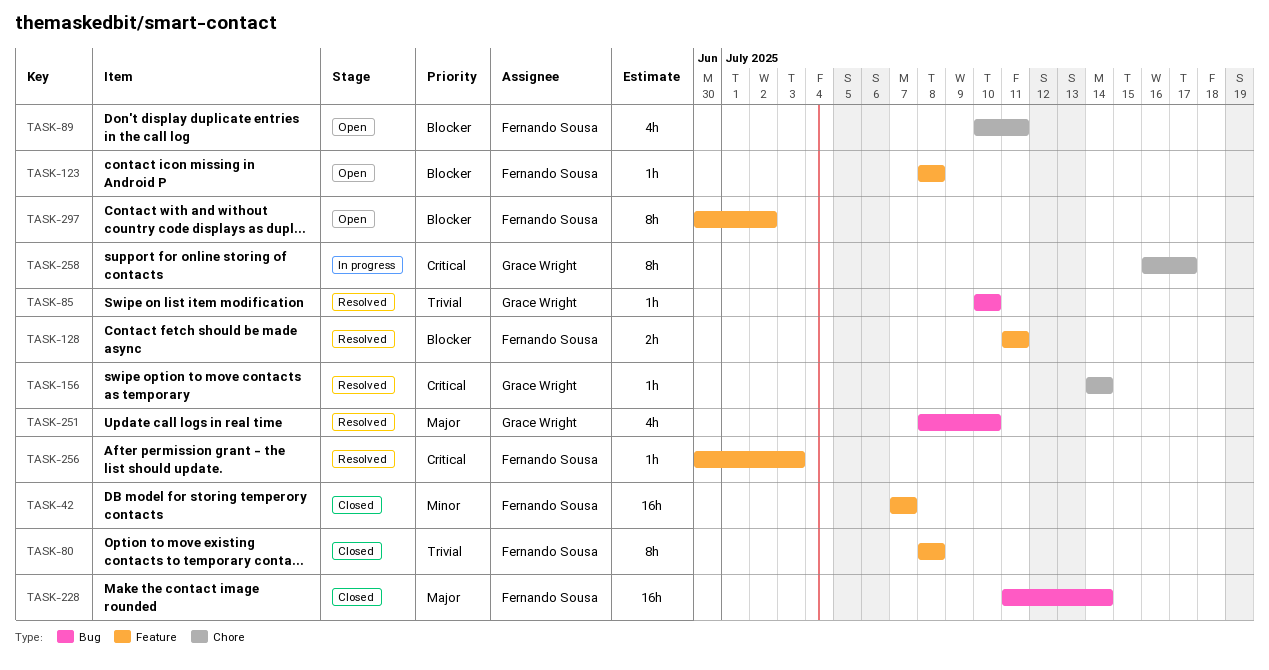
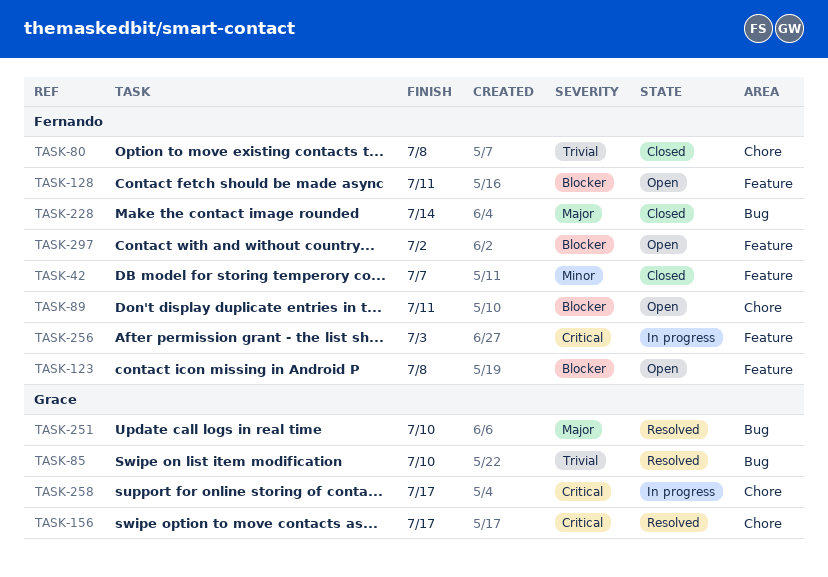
TASK-80, label: Feature -> Chore
TASK-128, status: Resolved -> Open
TASK-156, due: Jul 14 -> Jul 17
TASK-256, status: Resolved -> In progress

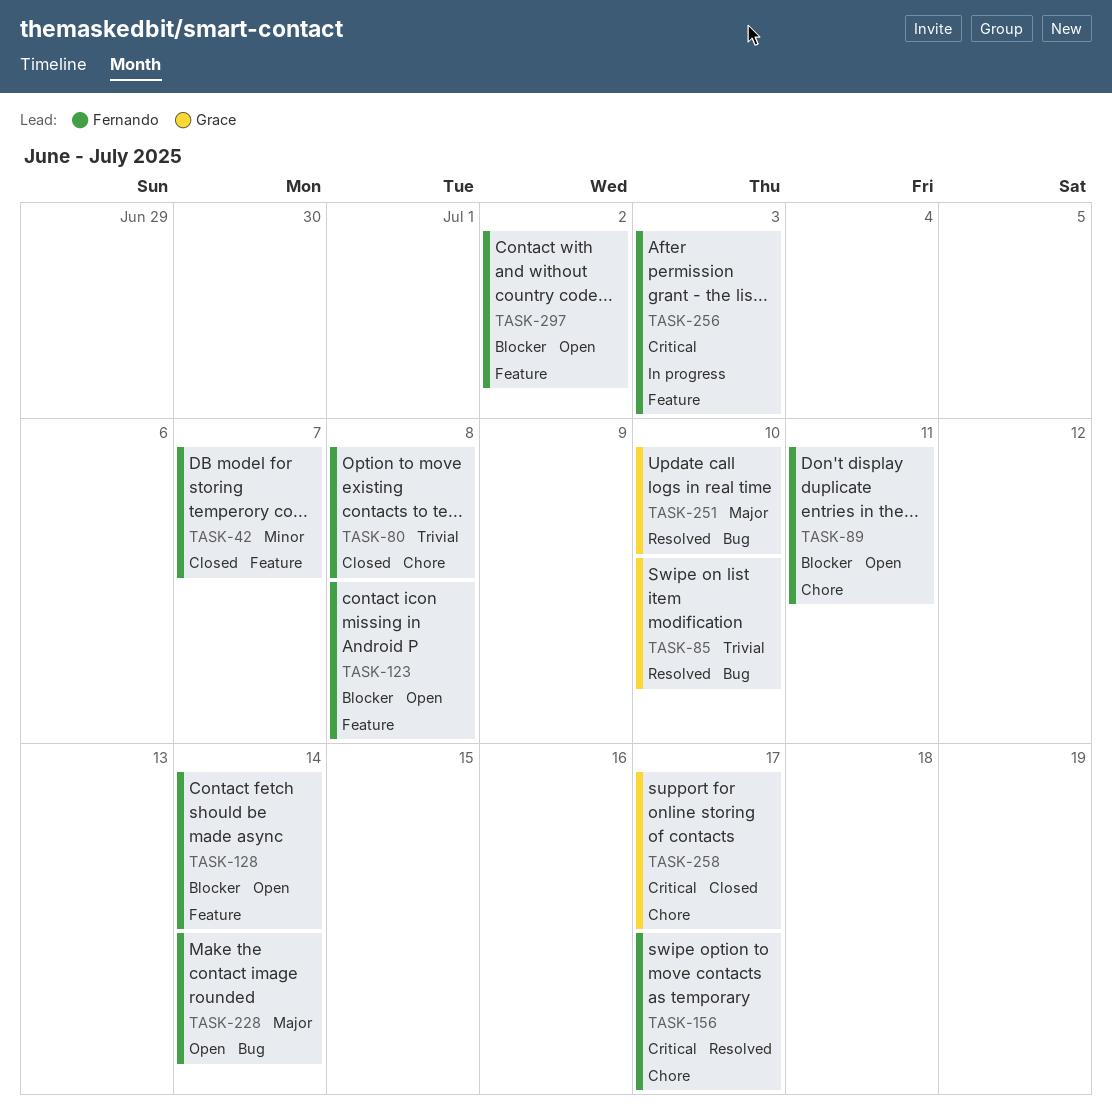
TASK-128, due: Jul 11 -> Jul 14
TASK-156, owner: Grace -> Fernando
TASK-228, status: Closed -> Open
TASK-258, status: In progress -> Closed

